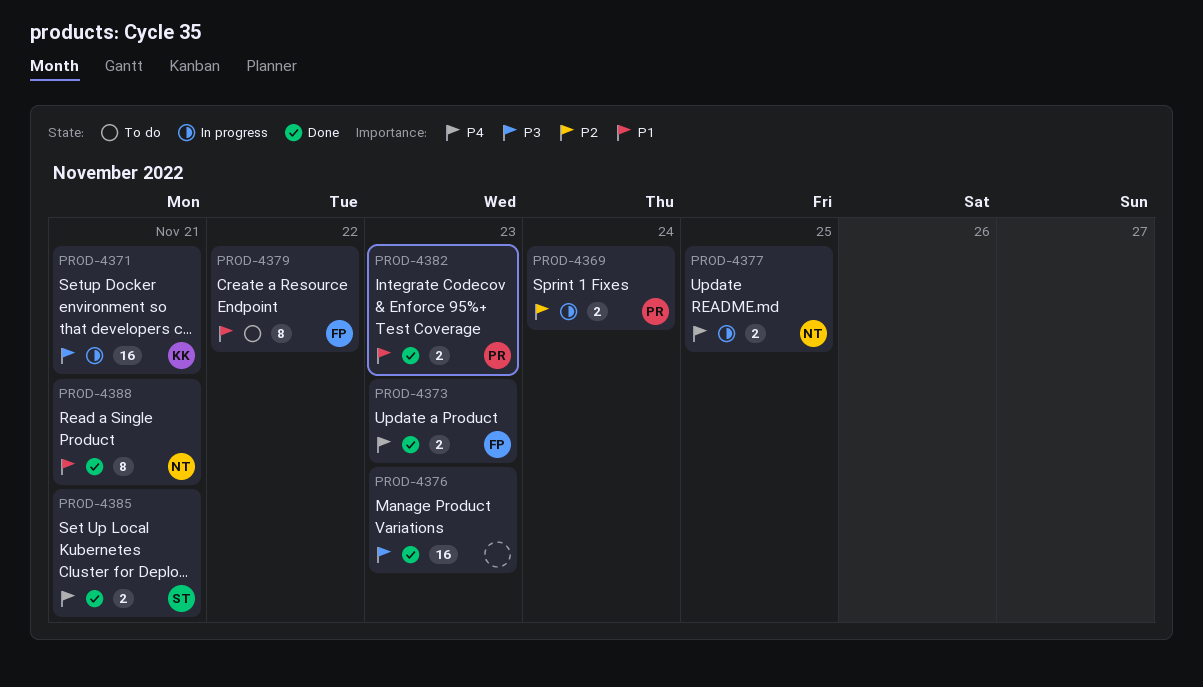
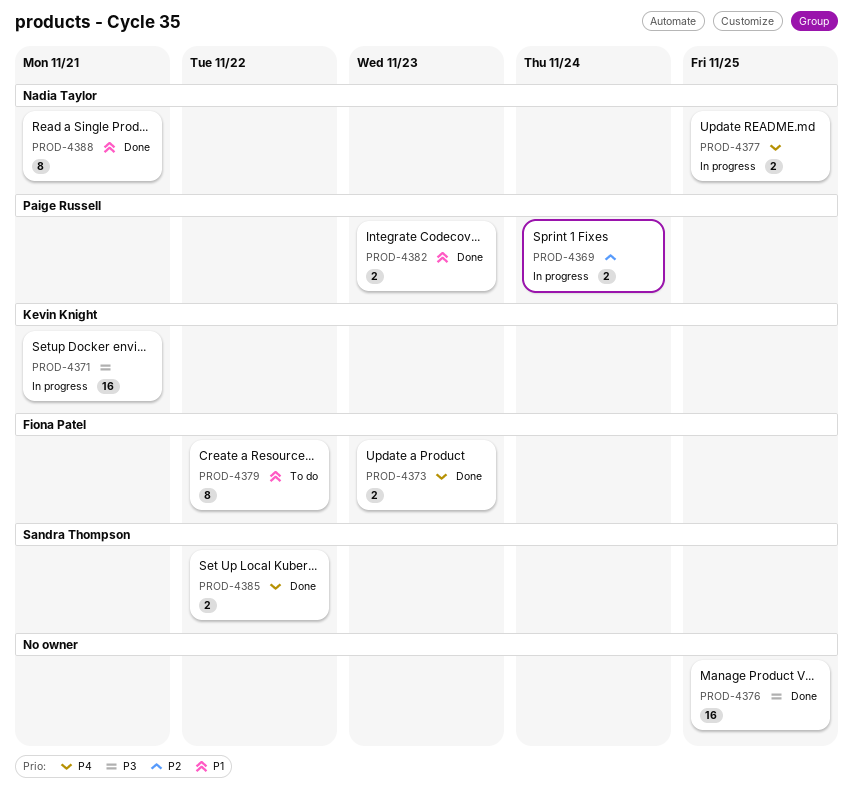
PROD-4376, due: Nov 23 -> Nov 25
PROD-4385, due: Nov 21 -> Nov 22

